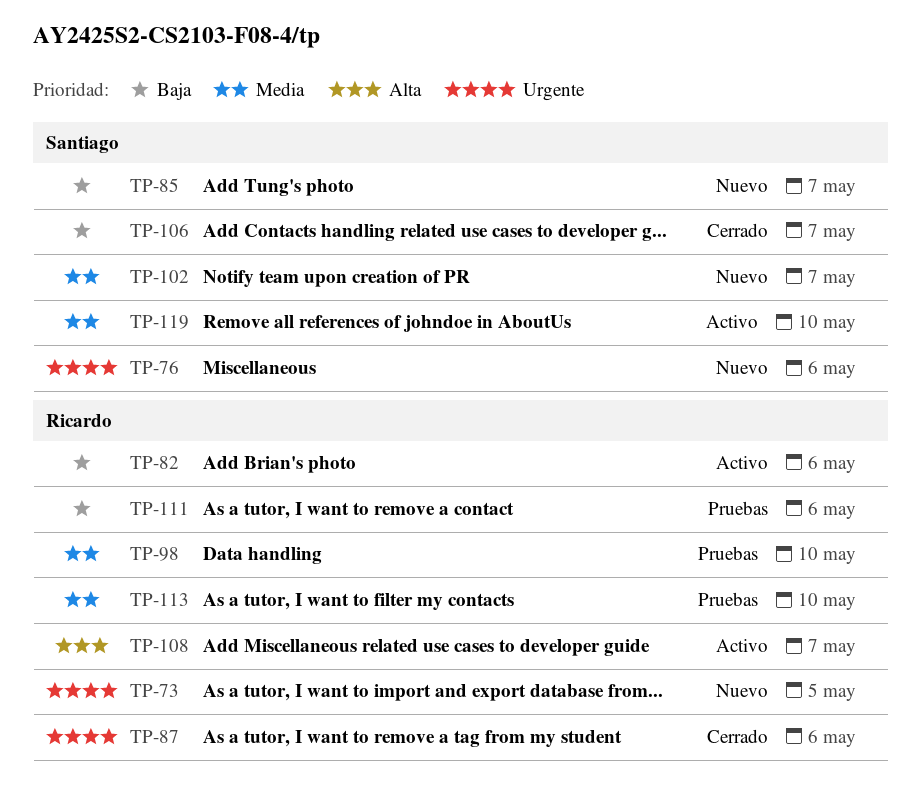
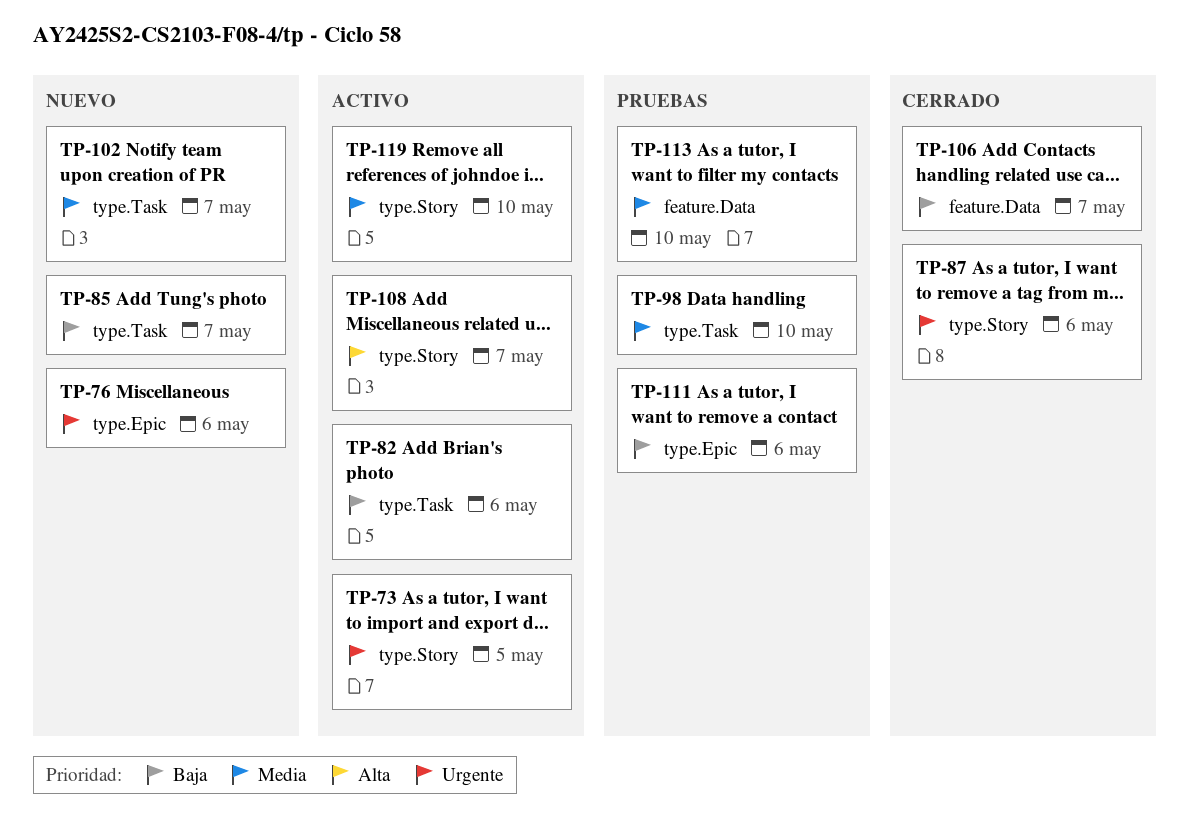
TP-73, status: Nuevo -> Activo

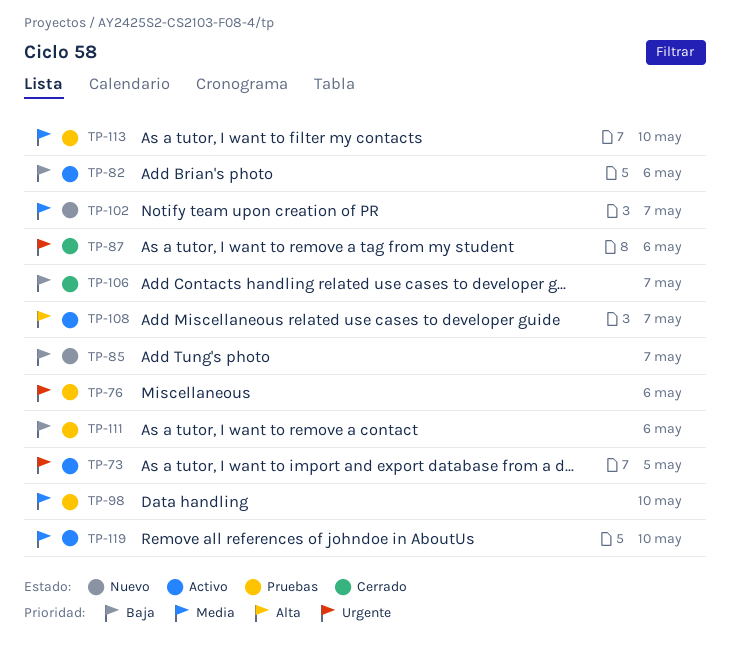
TP-76, status: Nuevo -> Pruebas

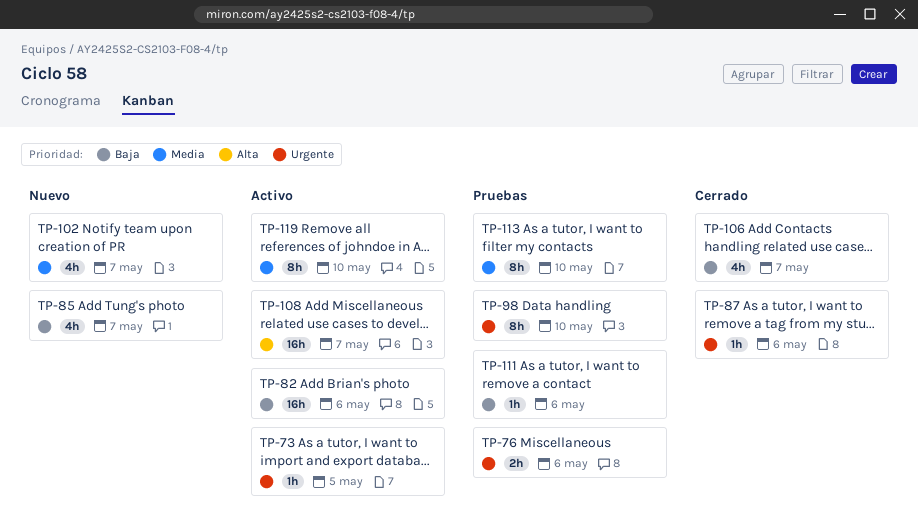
TP-98, priority: Media -> Urgente

